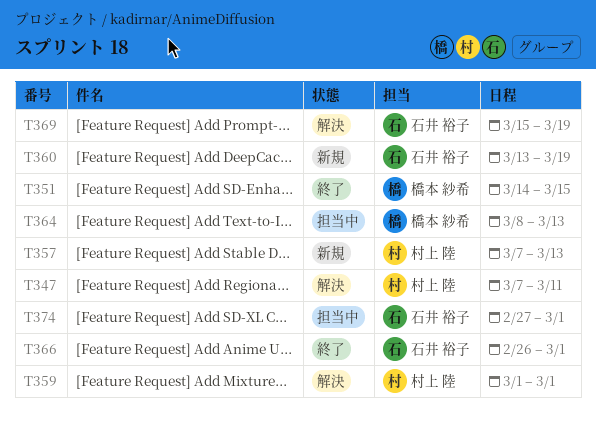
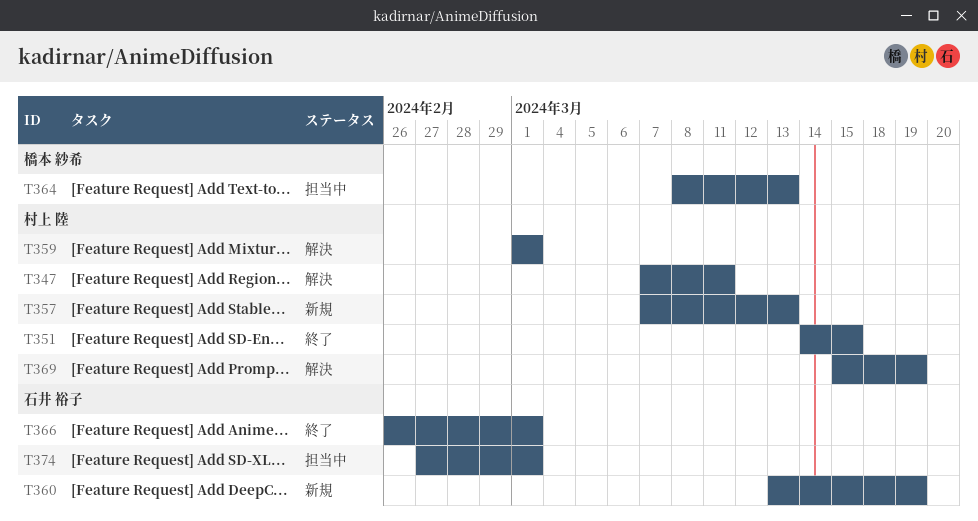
T351, owner: 橋本 紗希 -> 村上 陸
T369, owner: 石井 裕子 -> 村上 陸

